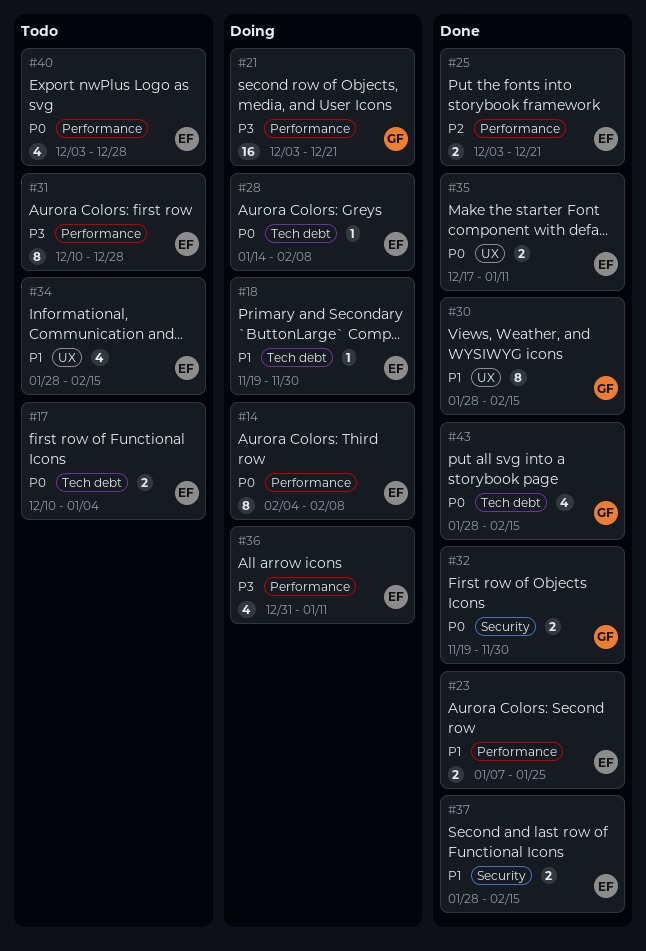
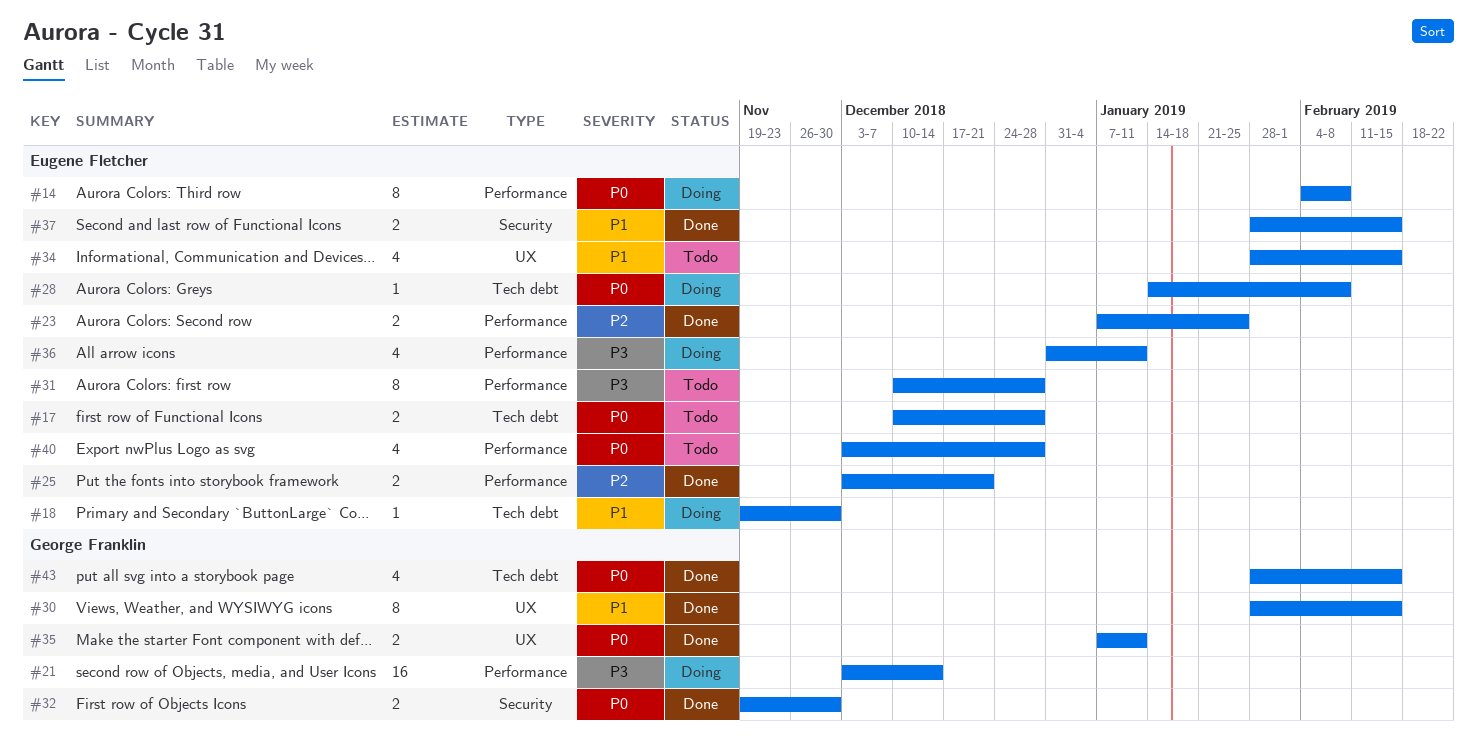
#17, due: Jan 4 -> Dec 28
#21, due: Dec 21 -> Dec 14
#23, priority: P1 -> P2
#35, owner: Eugene Fletcher -> George Franklin
#35, start: Dec 17 -> Jan 7

